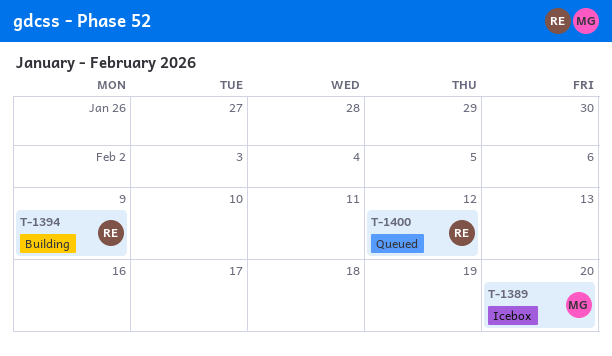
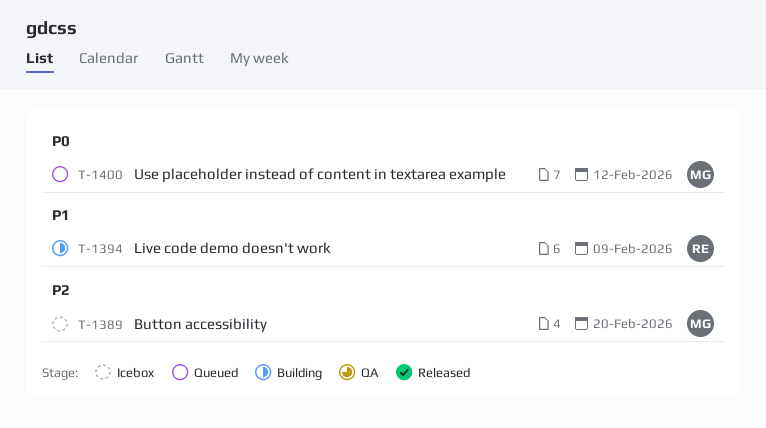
T-1400, owner: RE -> MG

